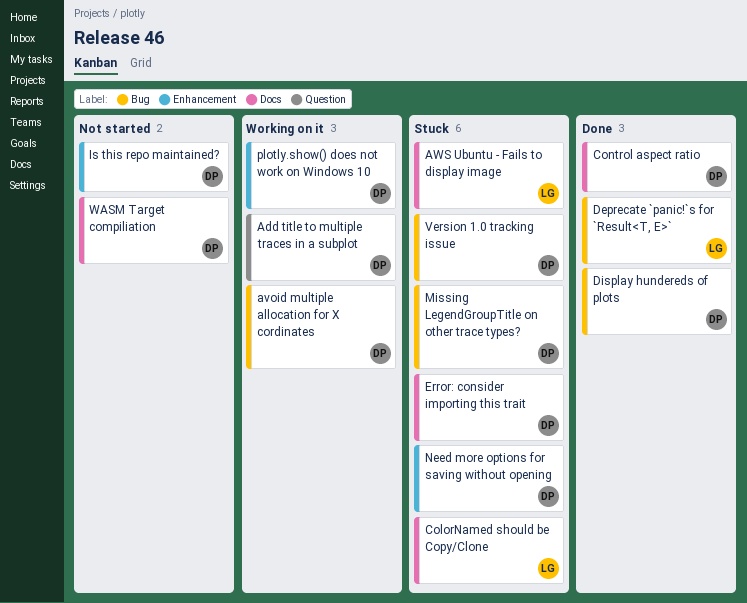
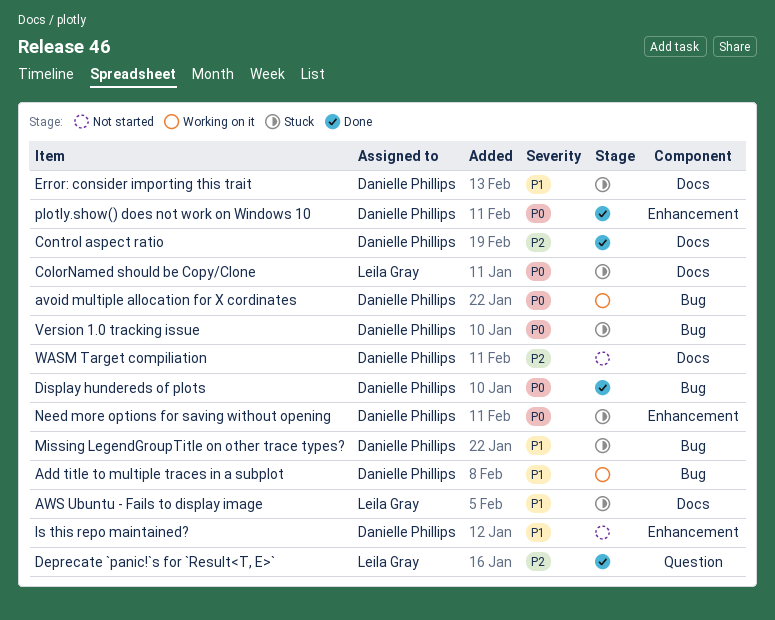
Add title to multiple traces in a subplot, label: Question -> Bug
Deprecate `panic!`s for `Result<T, E>`, label: Bug -> Question
plotly.show() does not work on Windows 10, status: Working on it -> Done

